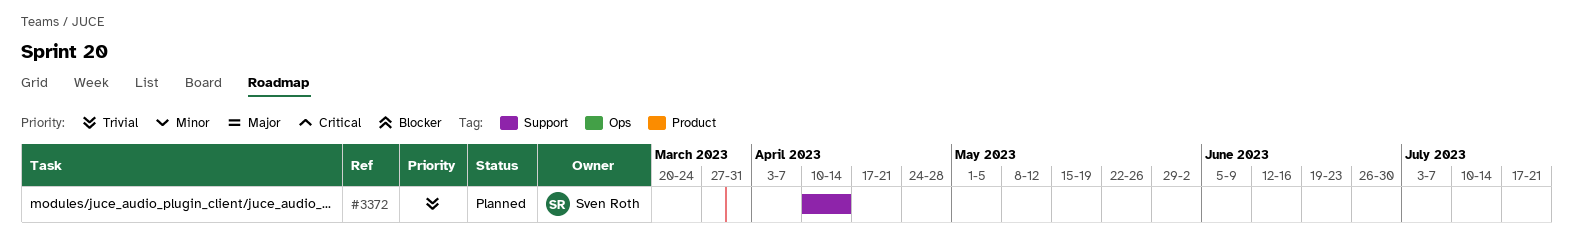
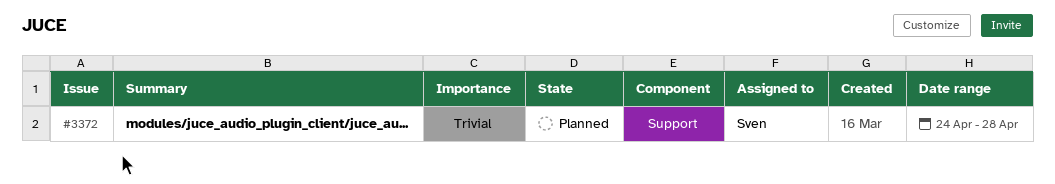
#3372, start: Apr 10 -> Apr 24
#3372, due: Apr 14 -> Apr 28

